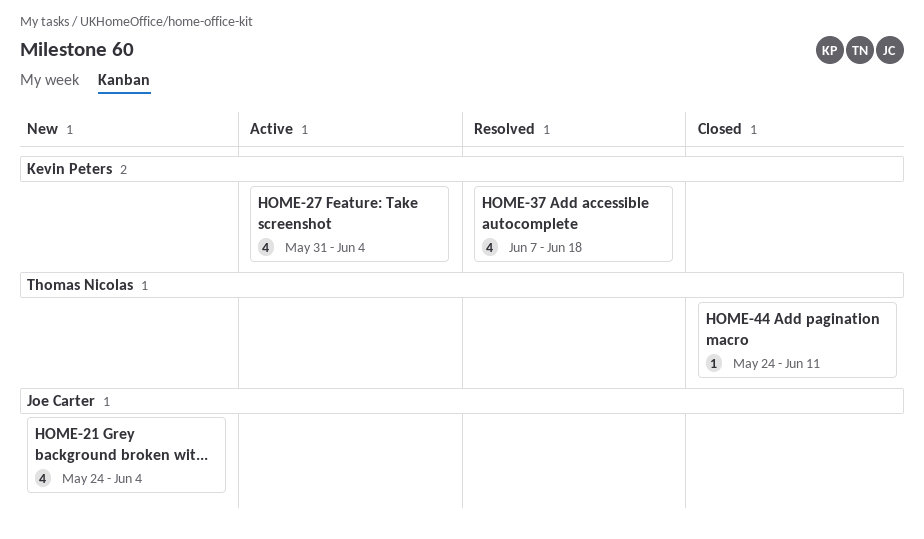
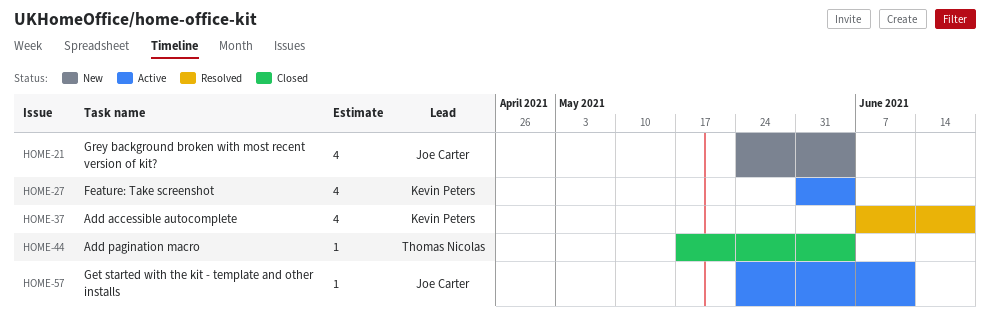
HOME-44, start: May 24 -> May 17
HOME-44, due: Jun 11 -> Jun 4
HOME-57: none -> present

